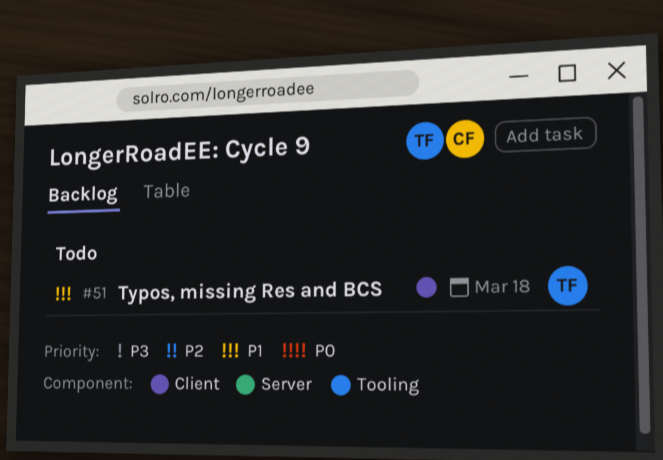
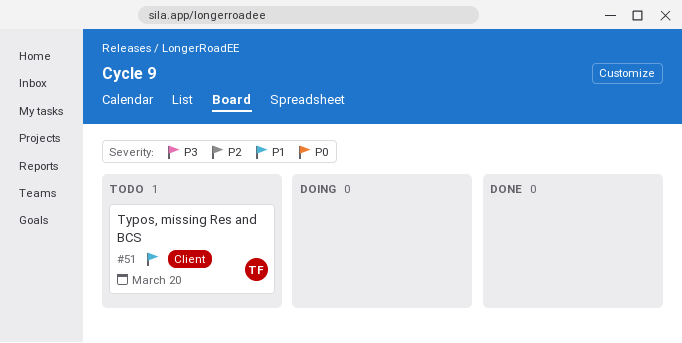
#51, due: Mar 18 -> Mar 20

